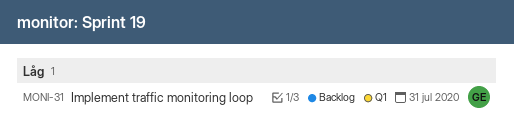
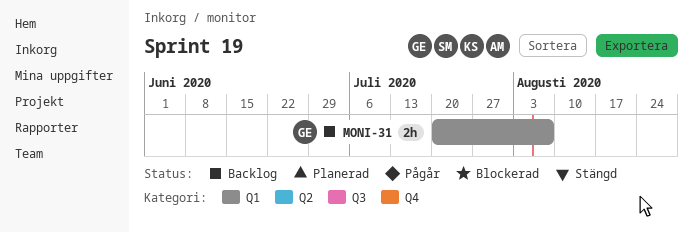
MONI-31, due: Jul 31 -> Aug 7

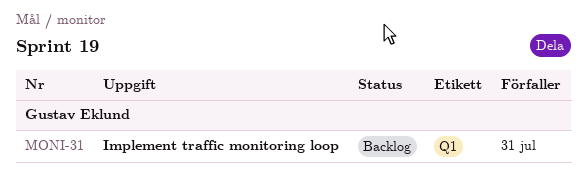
MONI-31, due: Aug 7 -> Jul 31

